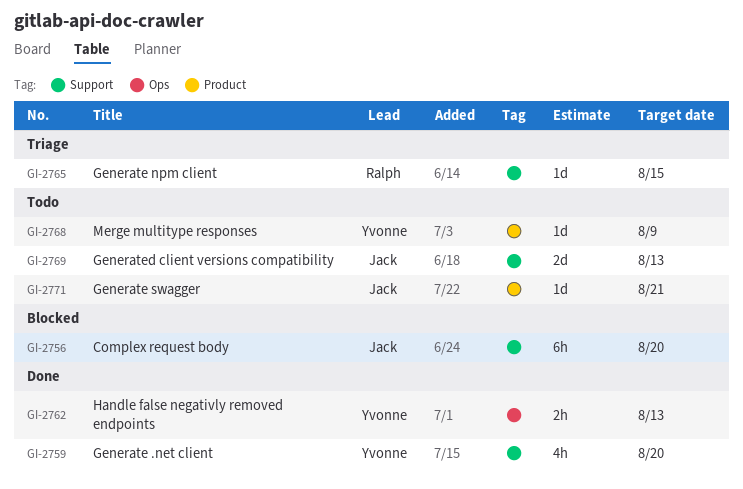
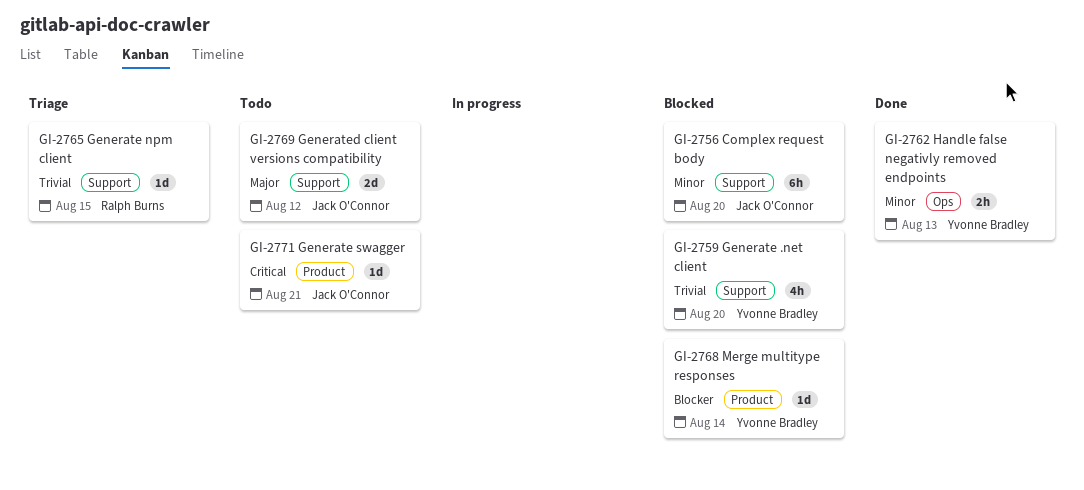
GI-2759, status: Done -> Blocked
GI-2768, status: Todo -> Blocked
GI-2768, due: Aug 9 -> Aug 14
GI-2769, due: Aug 13 -> Aug 12

